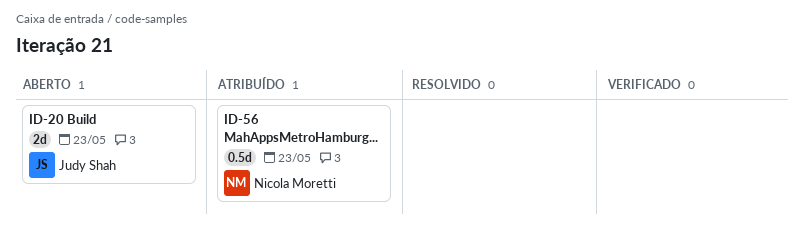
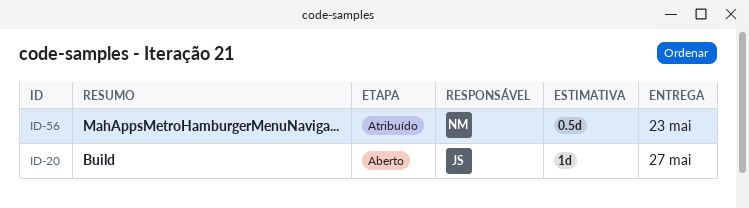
ID-20, estimate: 2d -> 1d
ID-20, due: May 23 -> May 27

